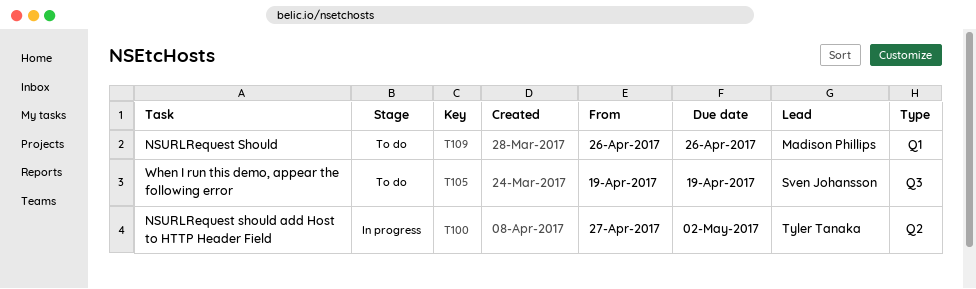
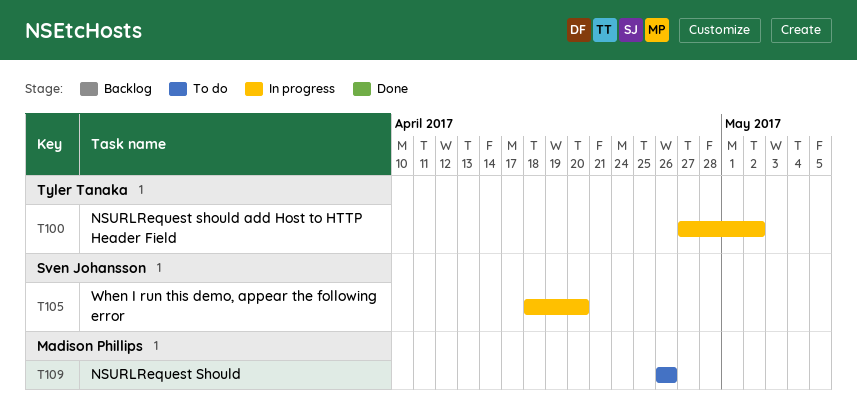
T105, status: To do -> In progress
T105, start: Apr 19 -> Apr 18
T105, due: Apr 19 -> Apr 20

